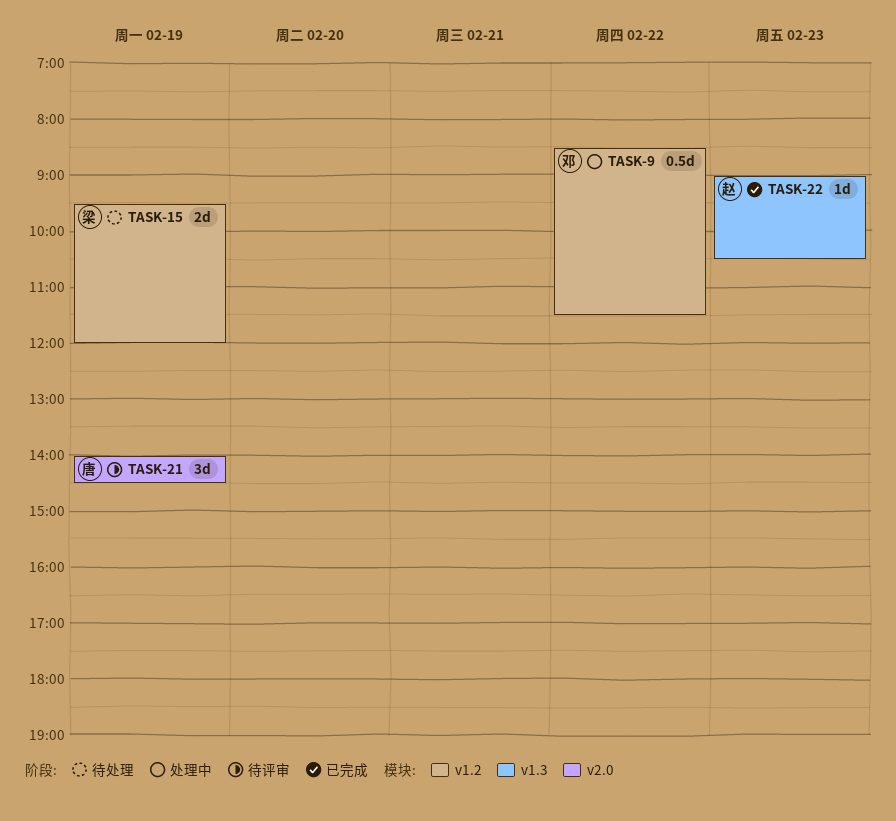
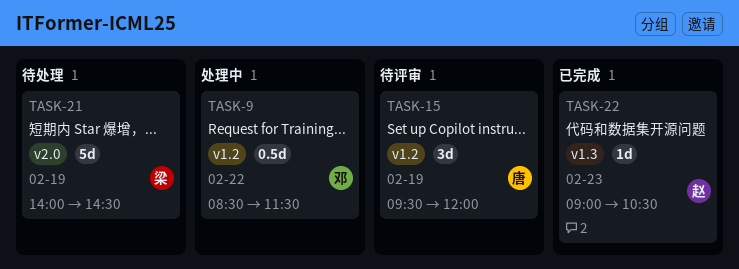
TASK-15, status: 待处理 -> 待评审
TASK-15, owner: 梁 -> 唐
TASK-15, estimate: 2d -> 3d
TASK-21, status: 待评审 -> 待处理
TASK-21, owner: 唐 -> 梁
TASK-21, estimate: 3d -> 5d

